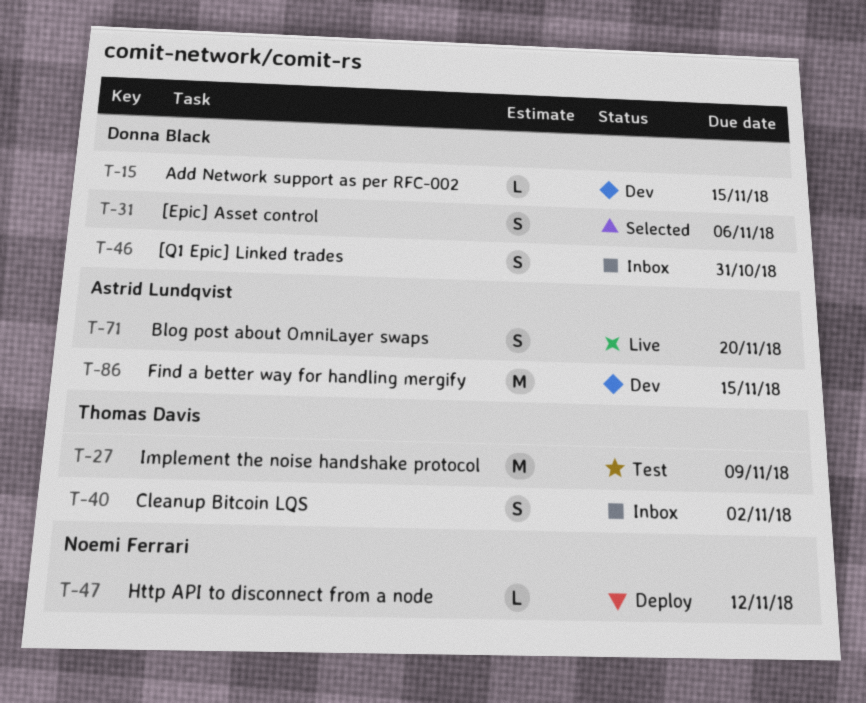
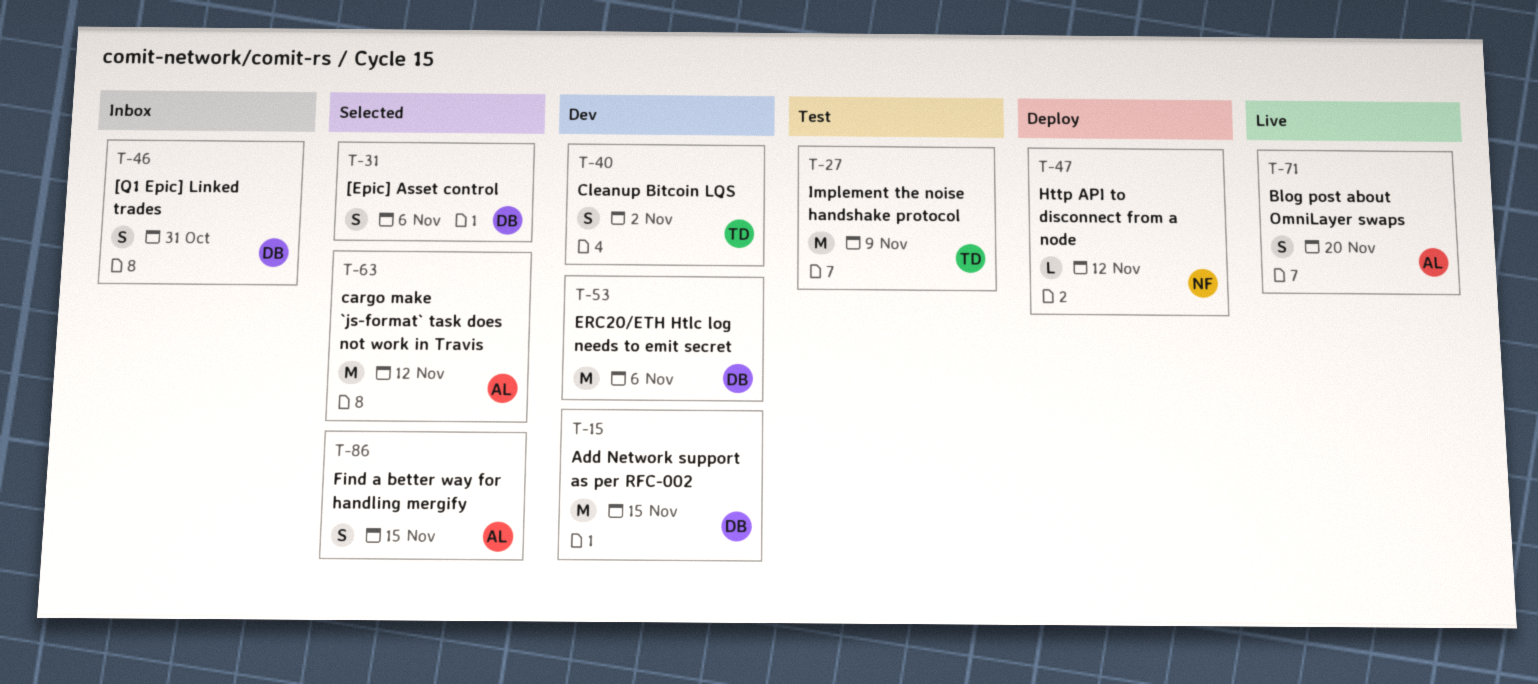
T-15, estimate: L -> M
T-40, status: Inbox -> Dev
T-53: none -> present
T-63: none -> present
T-86, status: Dev -> Selected
T-86, estimate: M -> S

